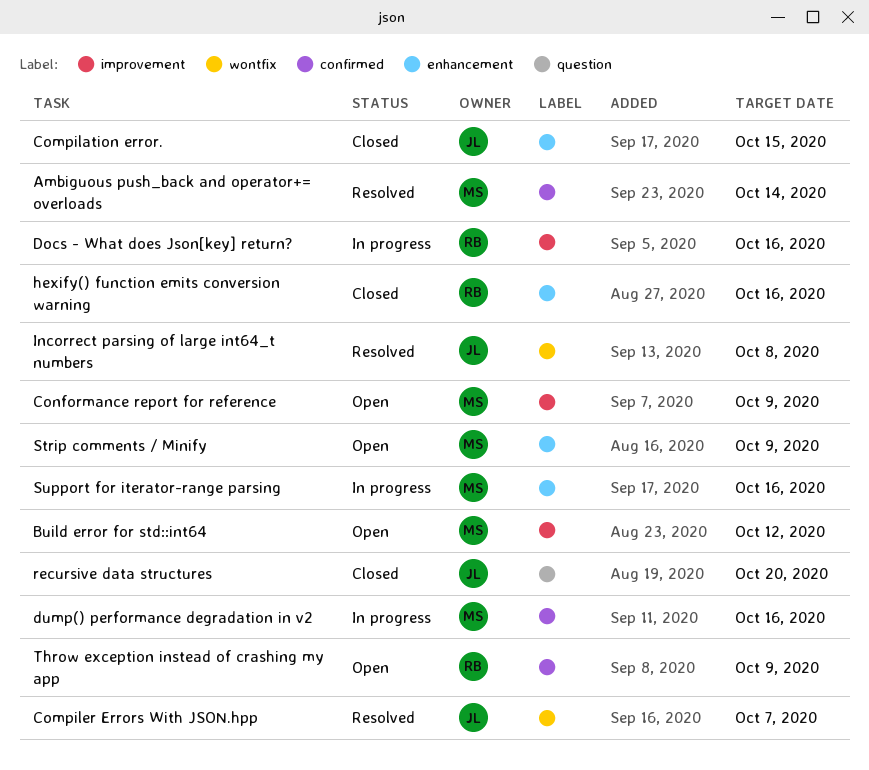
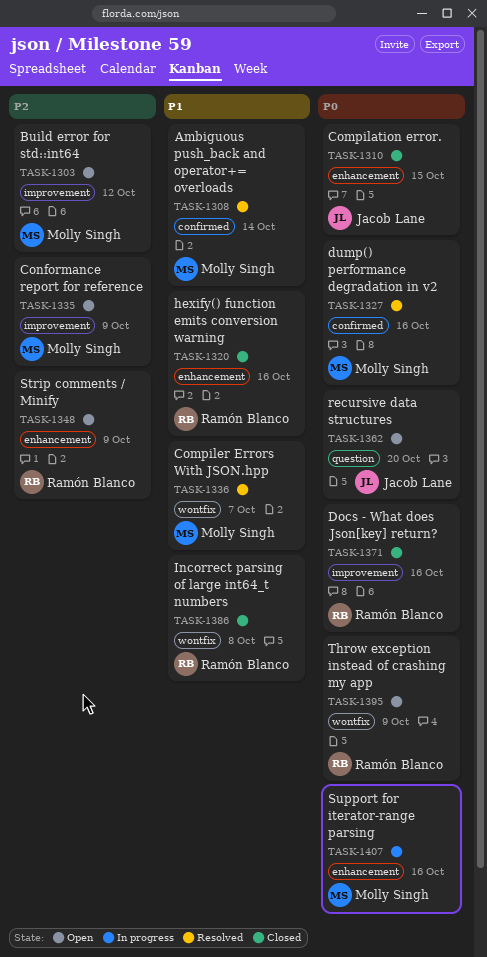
Compiler Errors With JSON.hpp, owner: Jacob Lane -> Molly Singh
Docs - What does Json[key] return?, status: In progress -> Closed
dump() performance degradation in v2, status: In progress -> Resolved
Incorrect parsing of large int64_t numbers, status: Resolved -> Closed
Incorrect parsing of large int64_t numbers, owner: Jacob Lane -> Ramón Blanco
recursive data structures, status: Closed -> Open
Strip comments / Minify, owner: Molly Singh -> Ramón Blanco
Throw exception instead of crashing my app, label: confirmed -> wontfix

